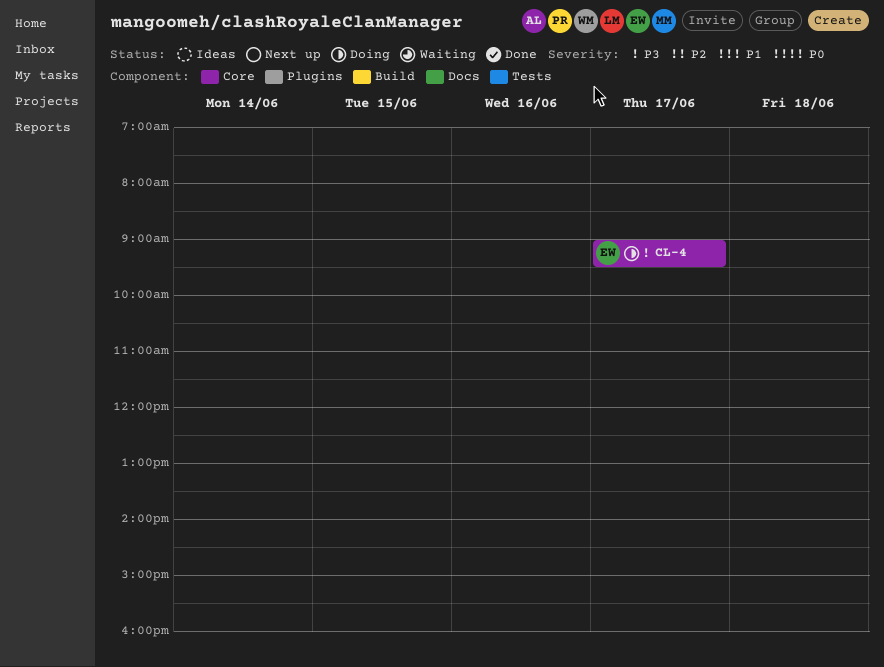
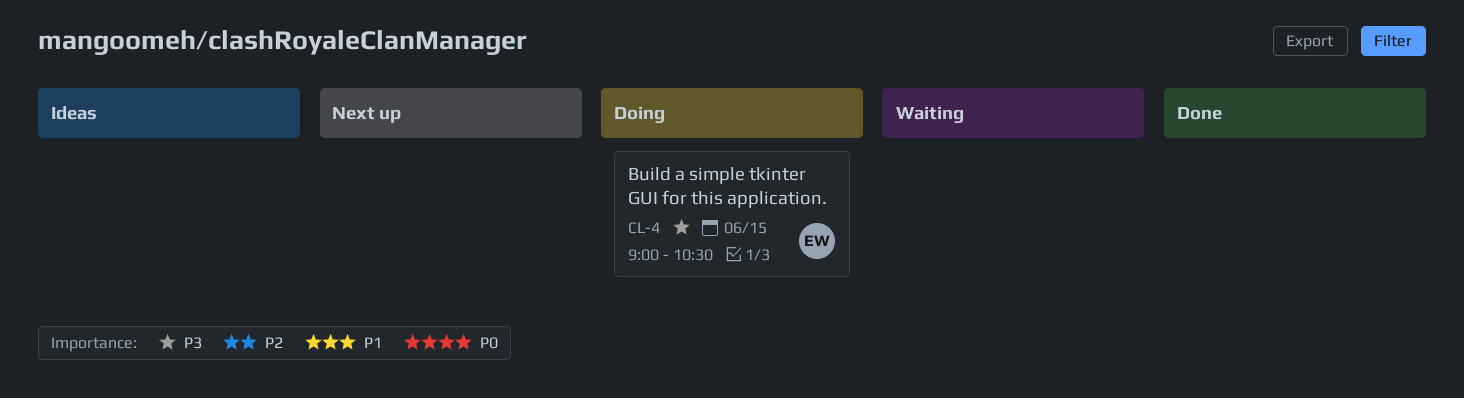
CL-4, day: Jun 17 -> Jun 15
CL-4, ends: 09:30 -> 10:30

